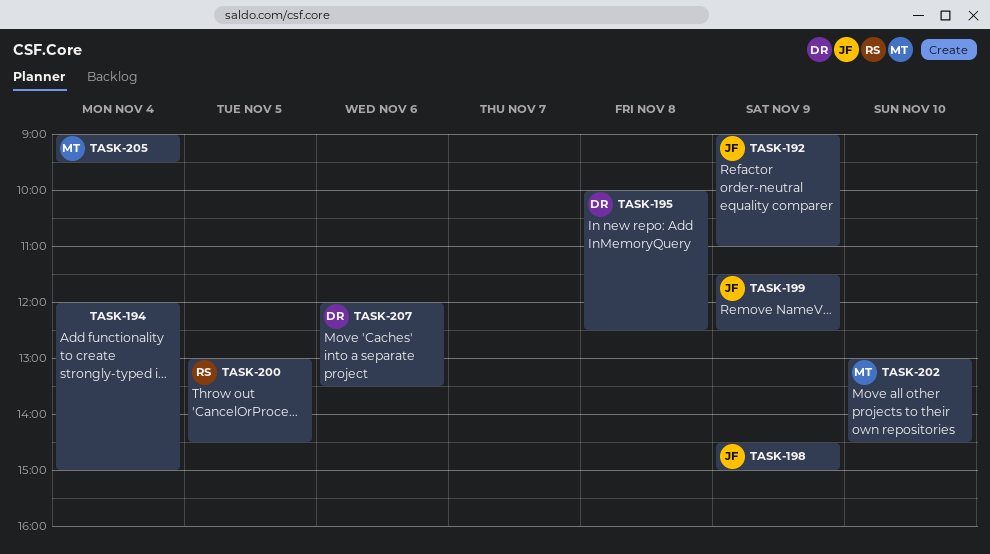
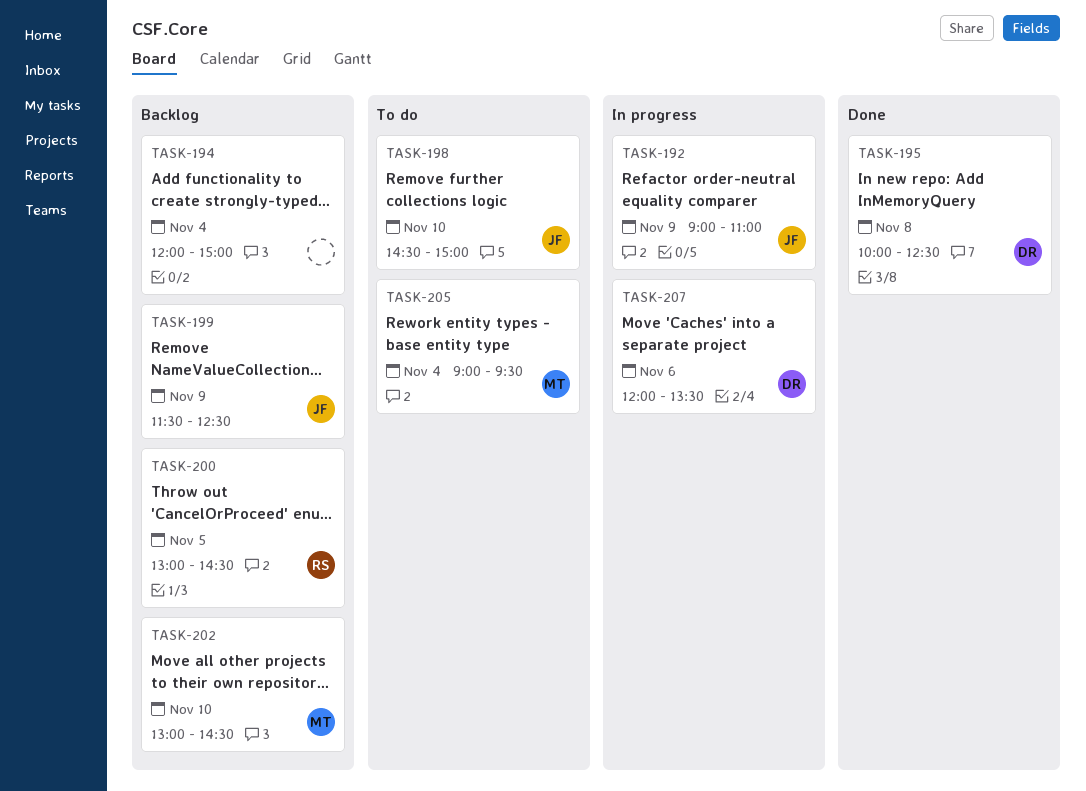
TASK-198, day: Nov 9 -> Nov 10

